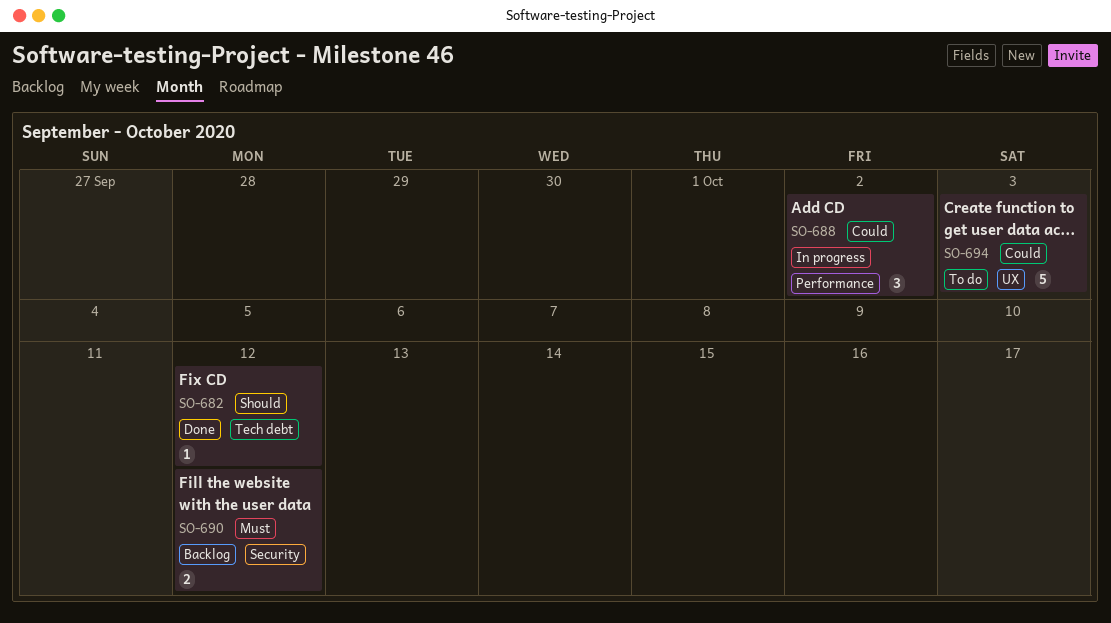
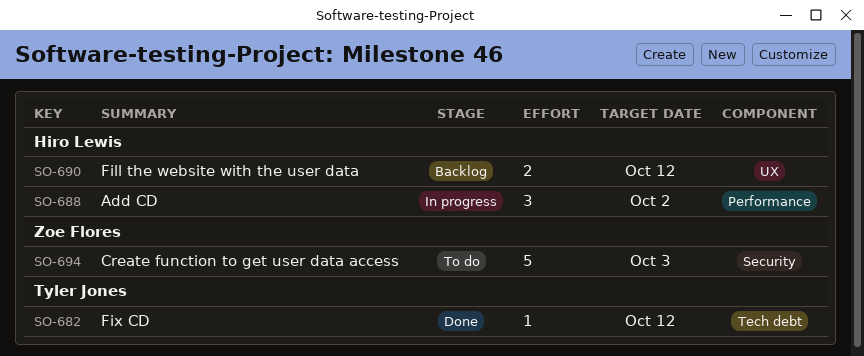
SO-690, label: Security -> UX
SO-694, label: UX -> Security

